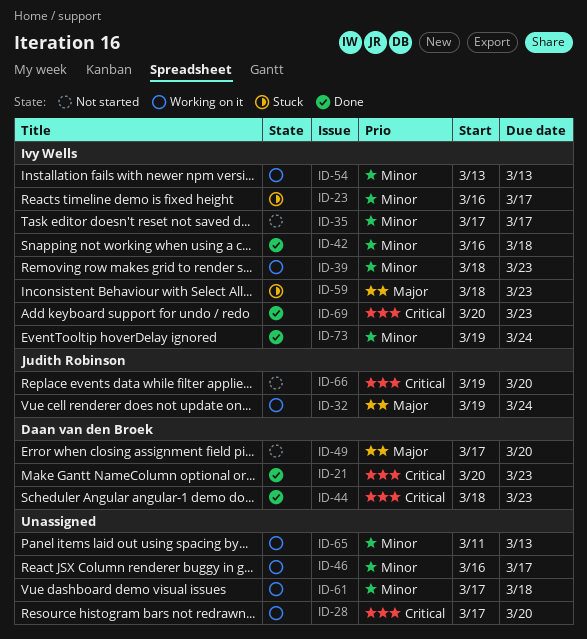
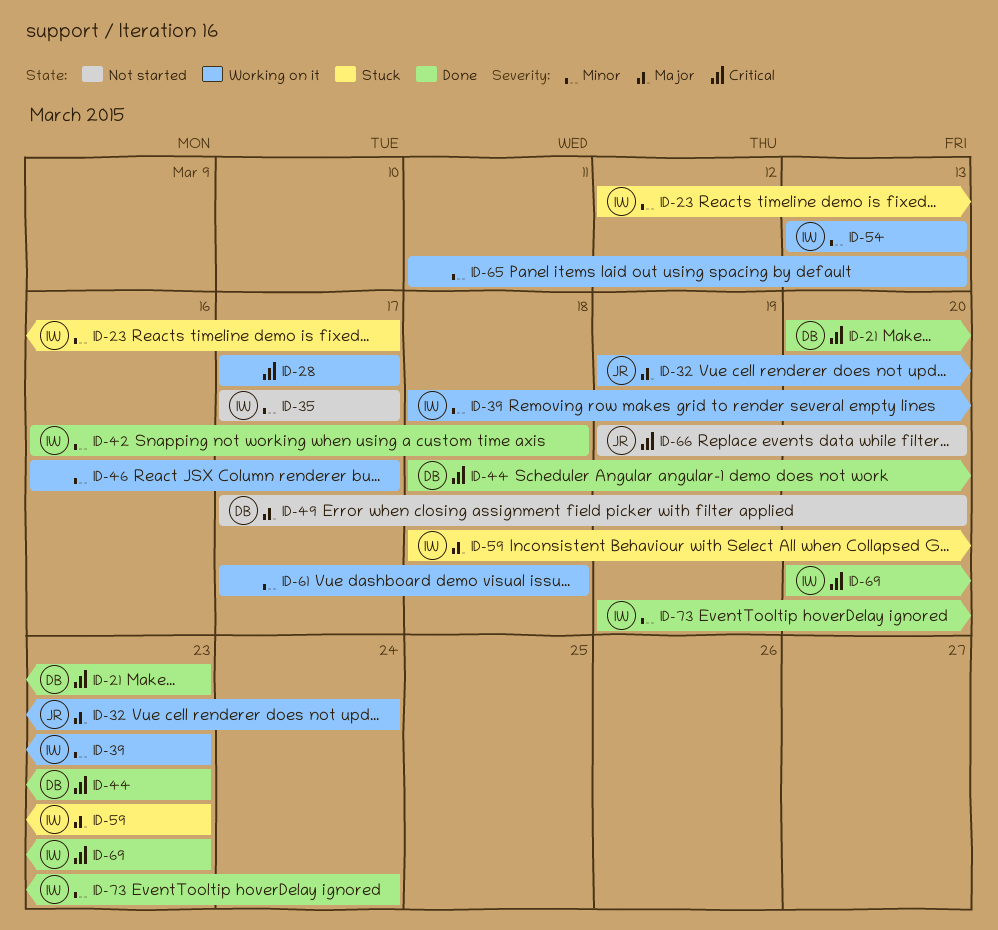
ID-23, start: Mar 16 -> Mar 12
ID-28, due: Mar 20 -> Mar 17

